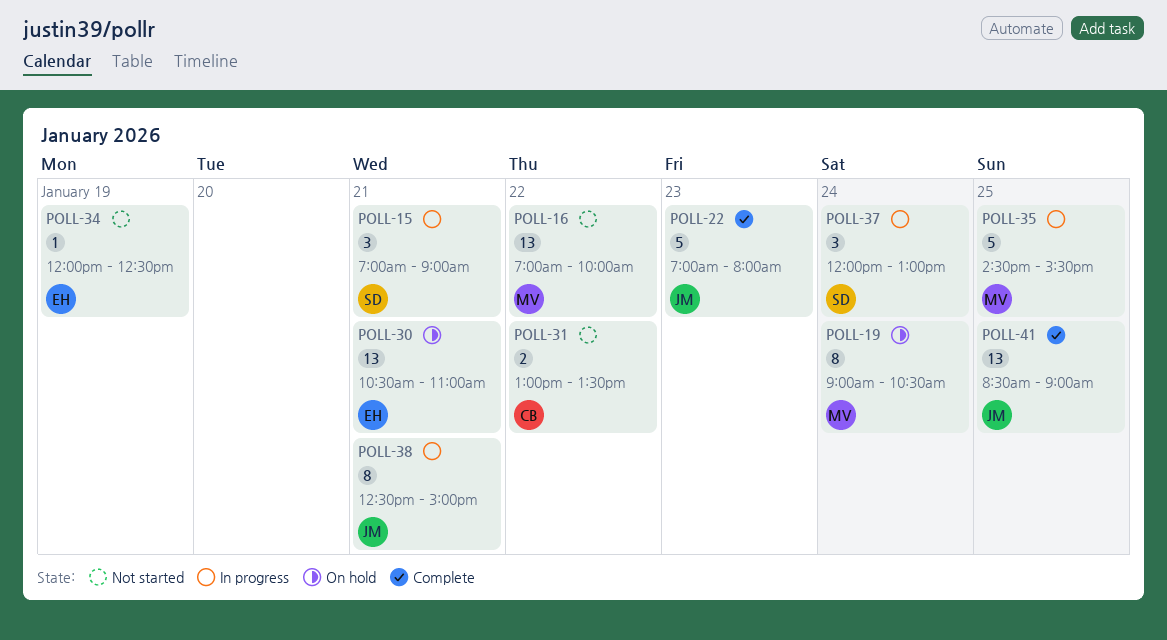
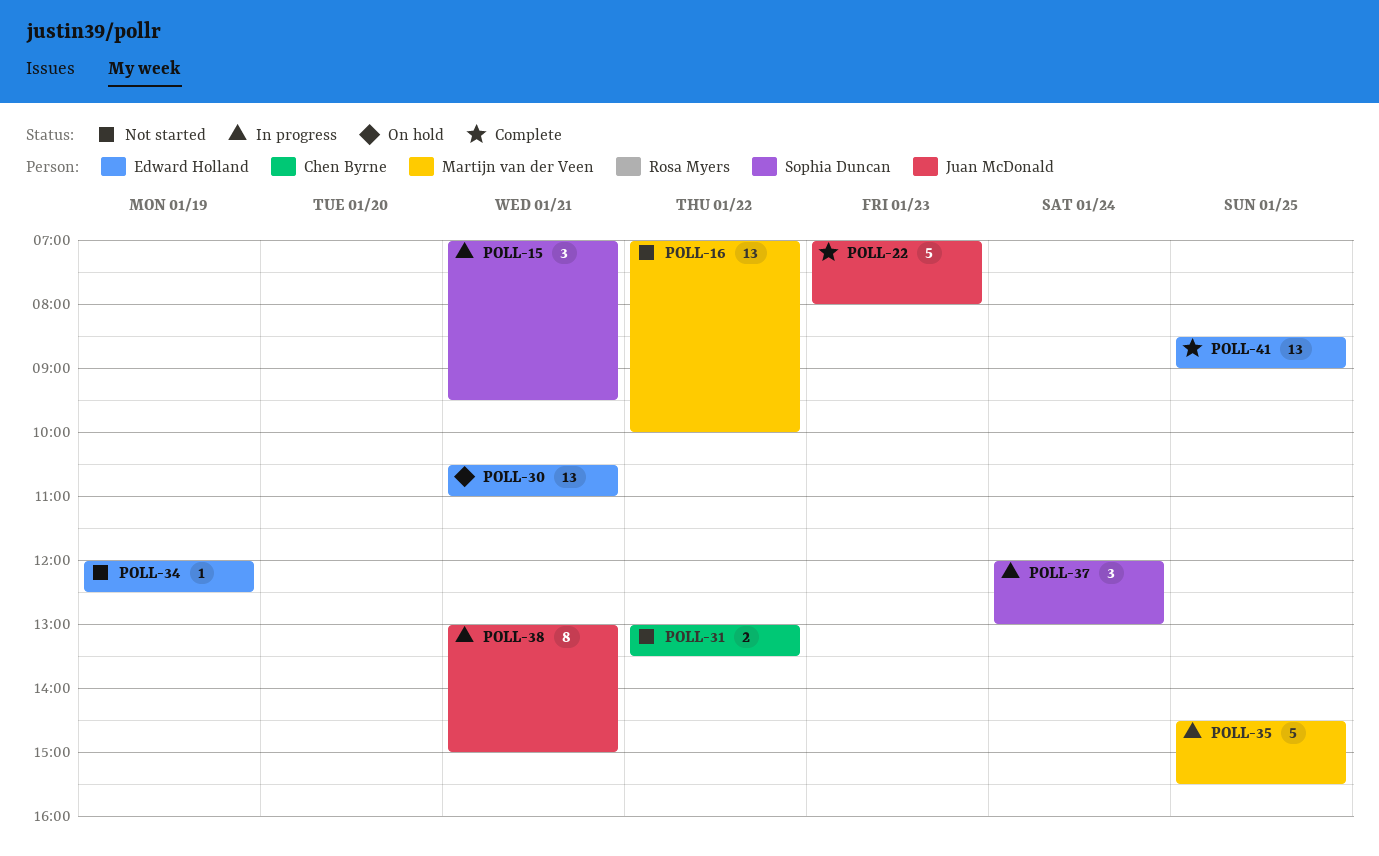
POLL-15, ends: 09:00 -> 09:30
POLL-19: present -> none
POLL-38, begins: 12:30 -> 13:00
POLL-41, owner: Juan McDonald -> Edward Holland

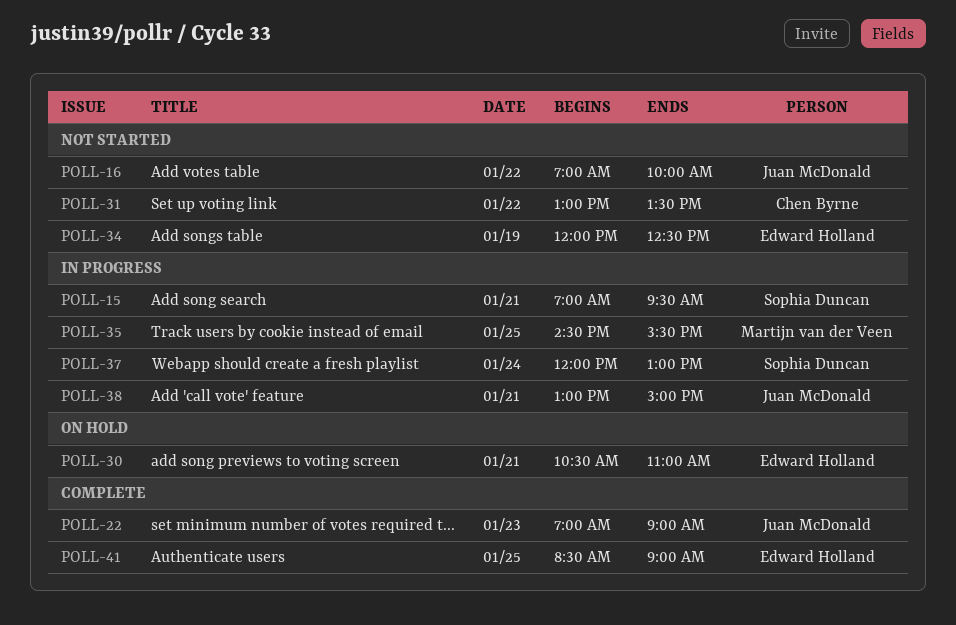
POLL-16, owner: Martijn van der Veen -> Juan McDonald
POLL-22, ends: 08:00 -> 09:00

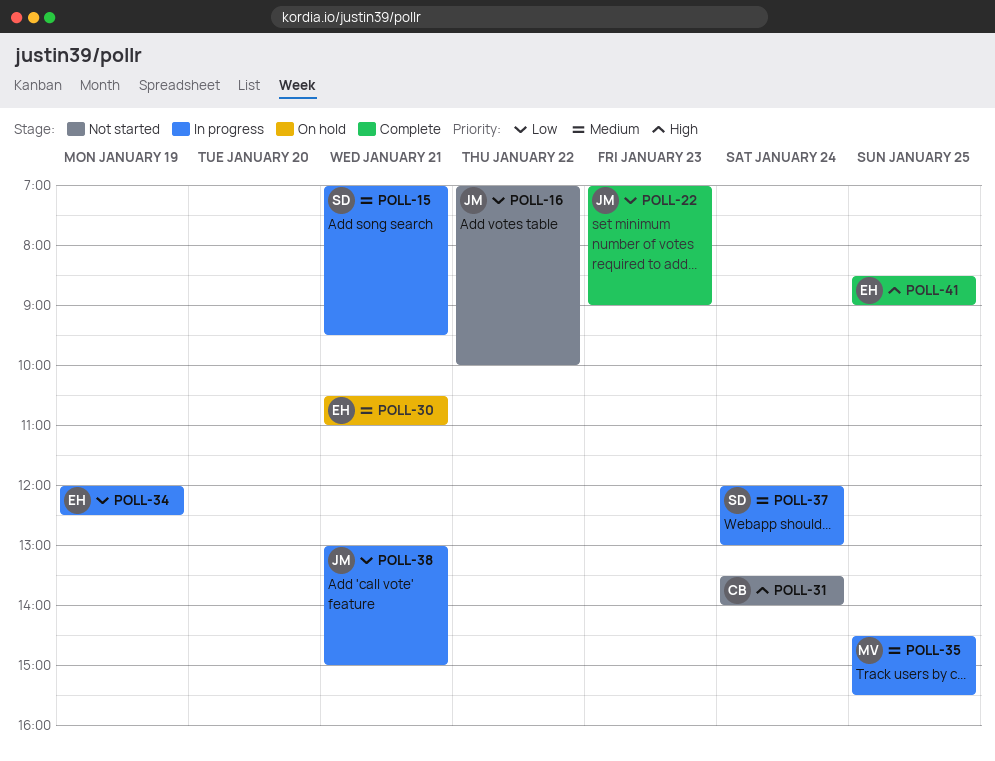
POLL-31, day: Jan 22 -> Jan 24
POLL-31, begins: 13:00 -> 13:30
POLL-31, ends: 13:30 -> 14:00
POLL-34, status: Not started -> In progress

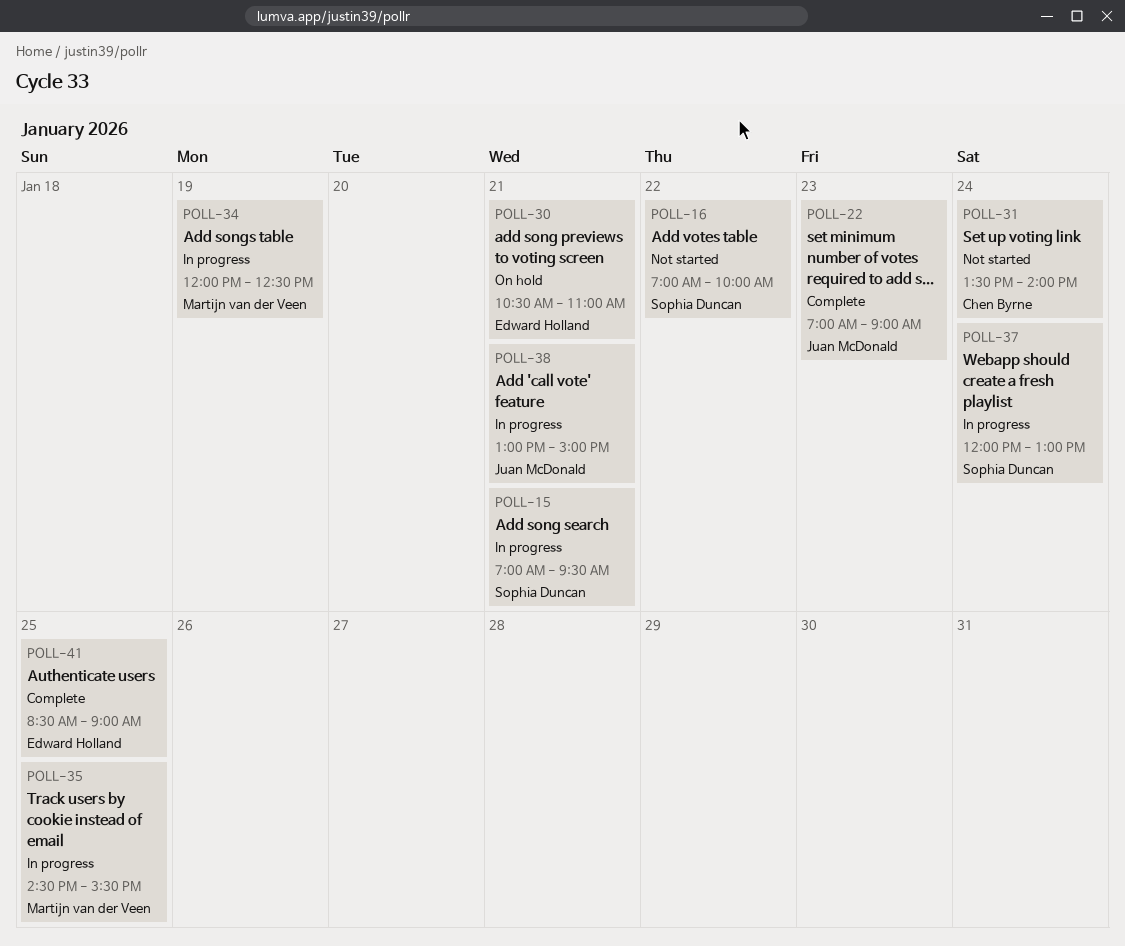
POLL-16, owner: Juan McDonald -> Sophia Duncan
POLL-34, owner: Edward Holland -> Martijn van der Veen

